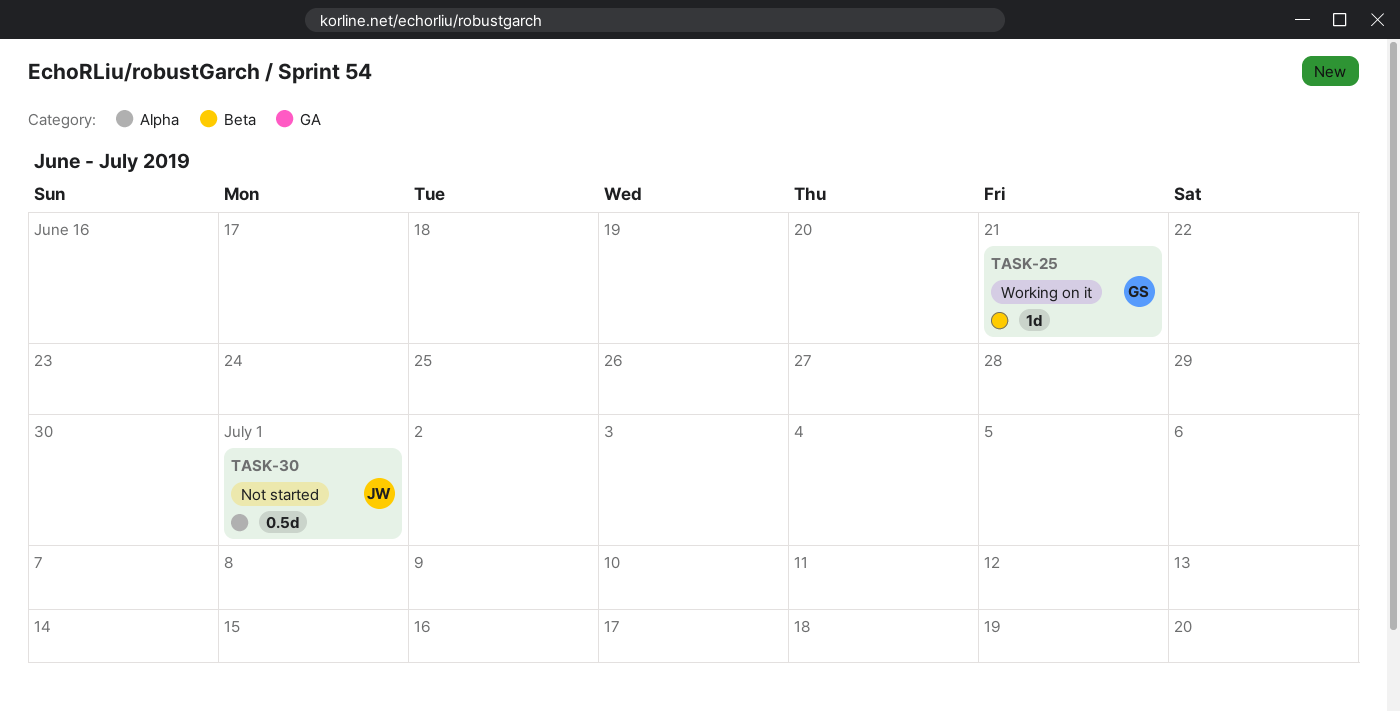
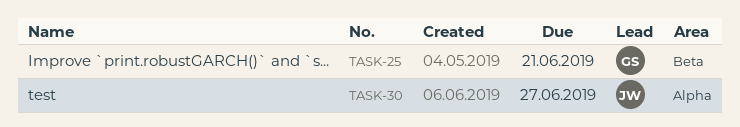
TASK-30, due: Jul 1 -> Jun 27

